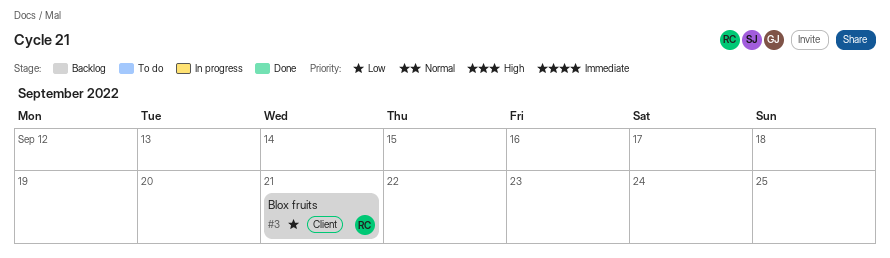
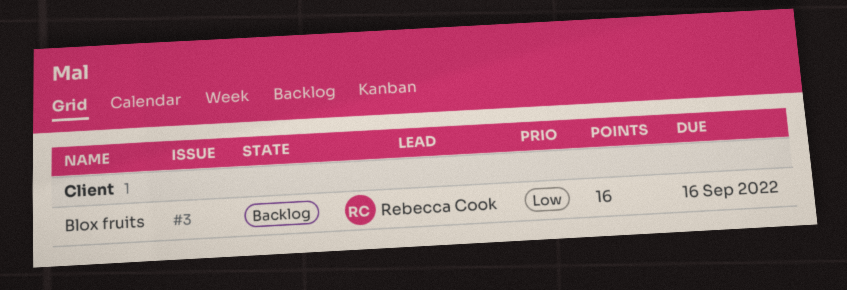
#3, due: Sep 21 -> Sep 16

